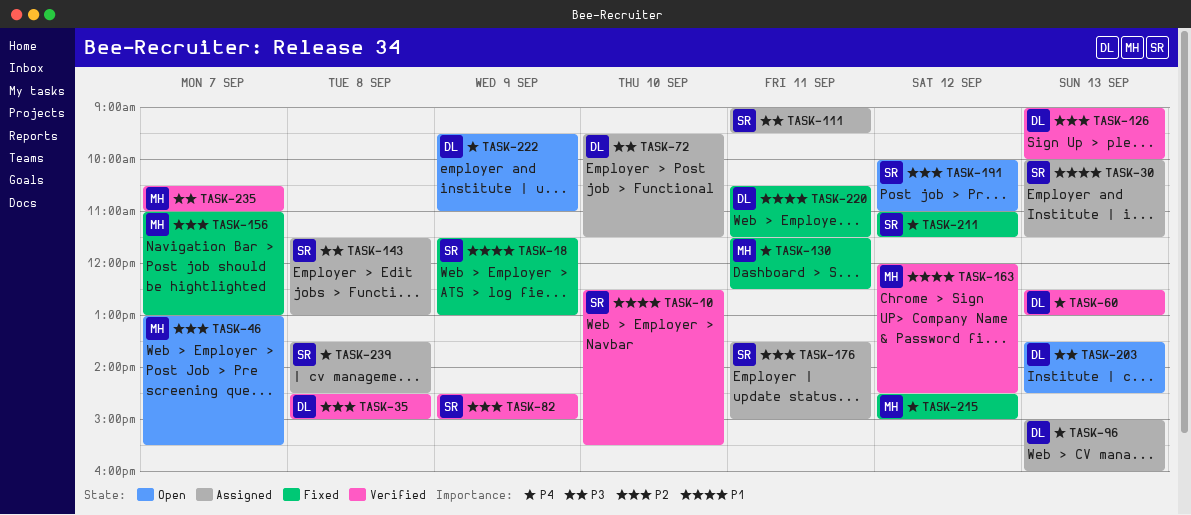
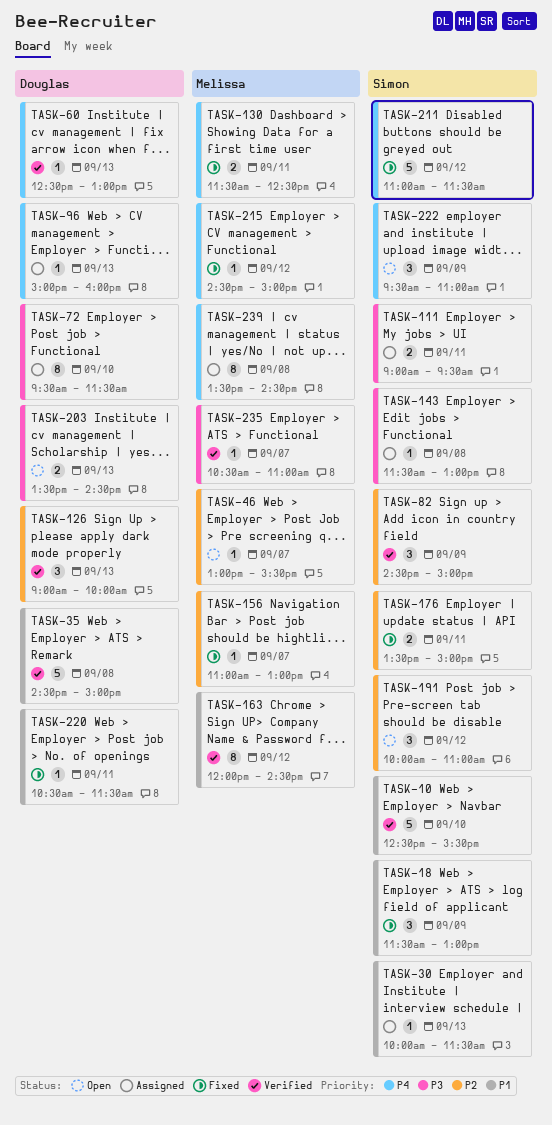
TASK-35, priority: P2 -> P1
TASK-176, status: Assigned -> Fixed
TASK-222, owner: Douglas -> Simon
TASK-239, owner: Simon -> Melissa

